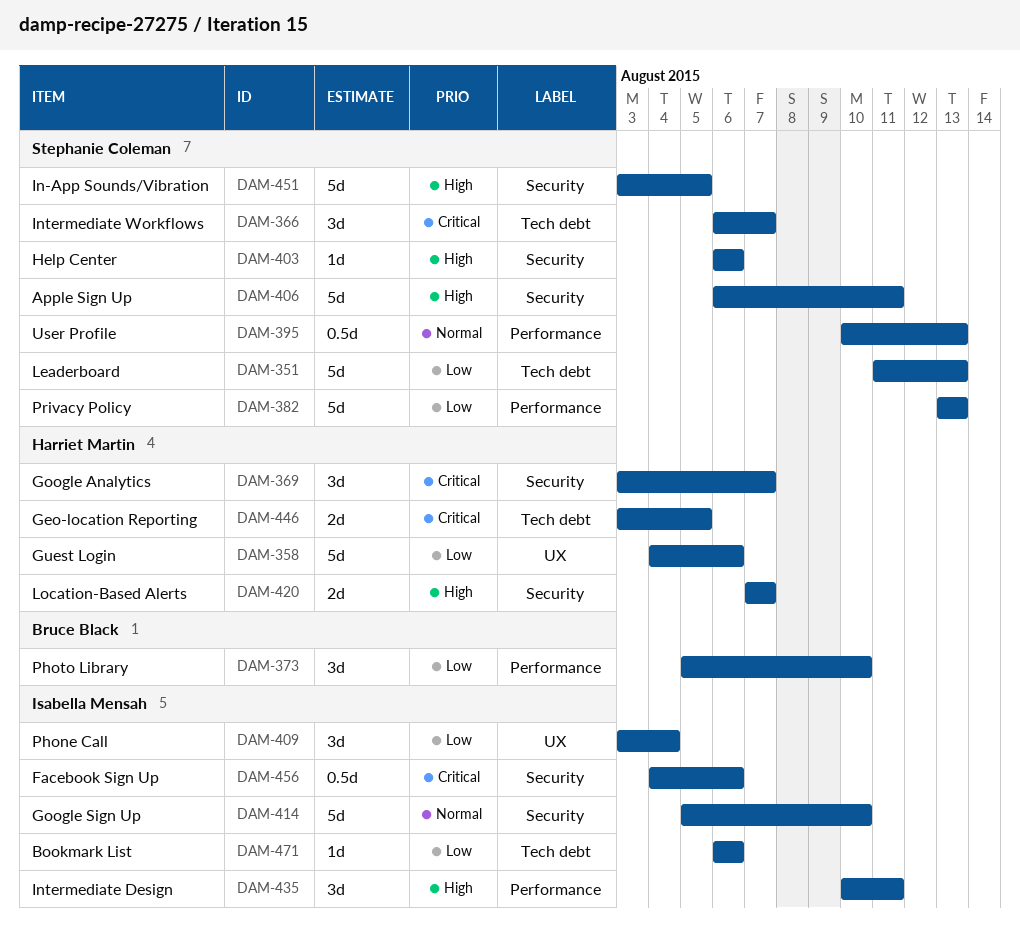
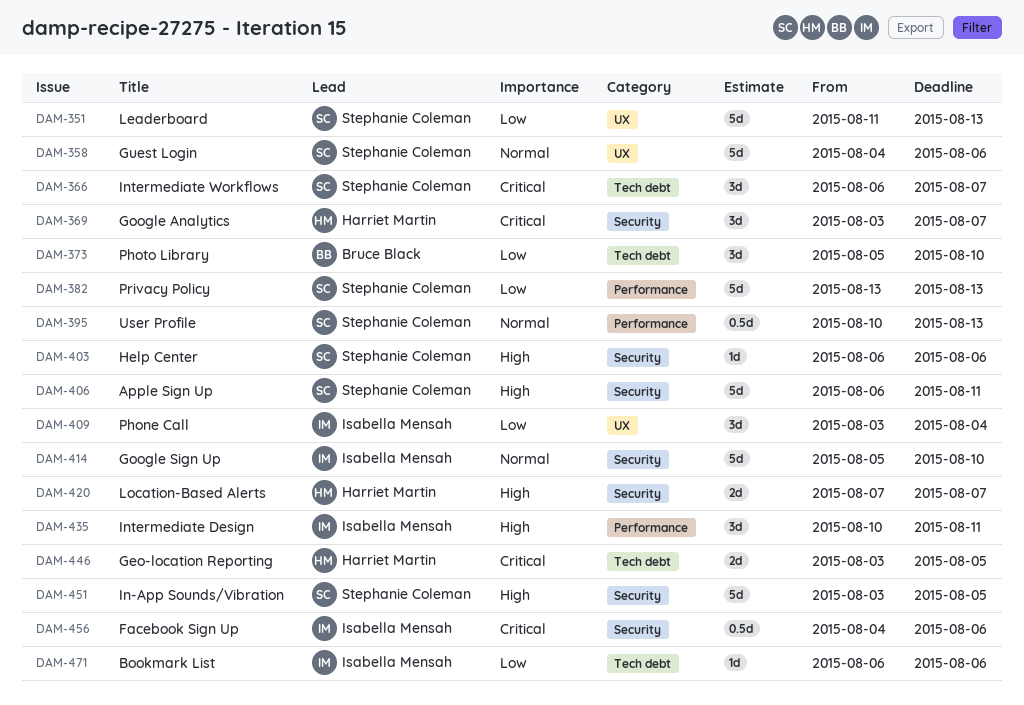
DAM-351, label: Tech debt -> UX
DAM-358, owner: Harriet Martin -> Stephanie Coleman
DAM-358, priority: Low -> Normal
DAM-373, label: Performance -> Tech debt

